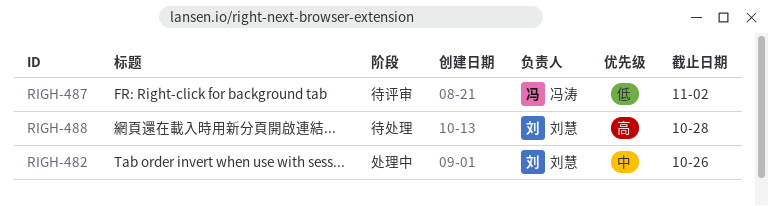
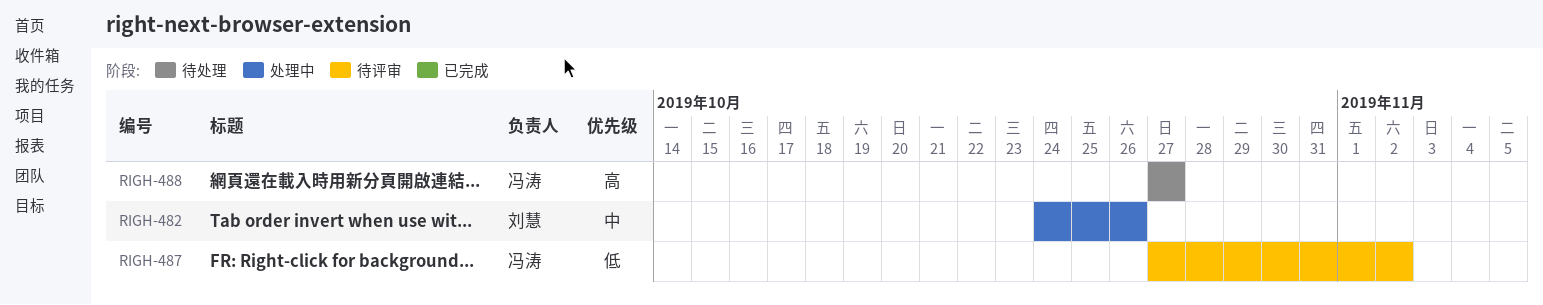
RIGH-488, owner: 刘慧 -> 冯涛
RIGH-488, due: Oct 28 -> Oct 27

